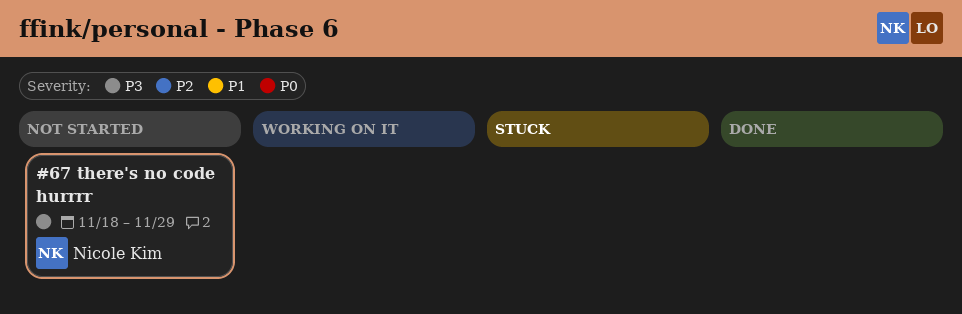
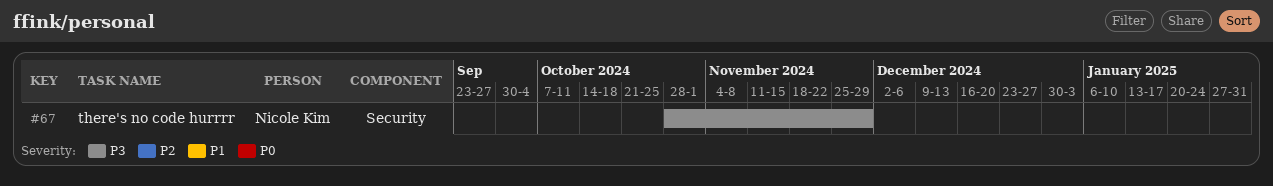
#67, start: Nov 18 -> Oct 28

